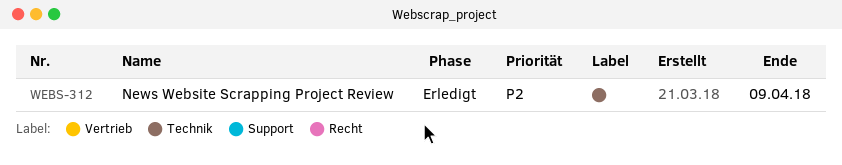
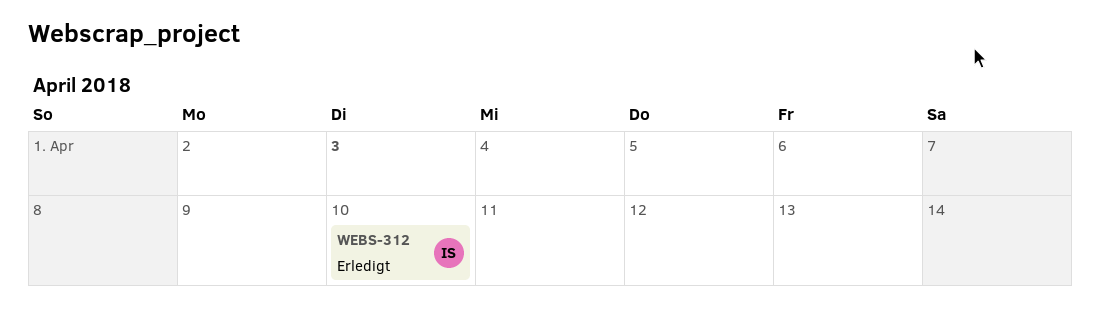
WEBS-312, due: Apr 9 -> Apr 10

